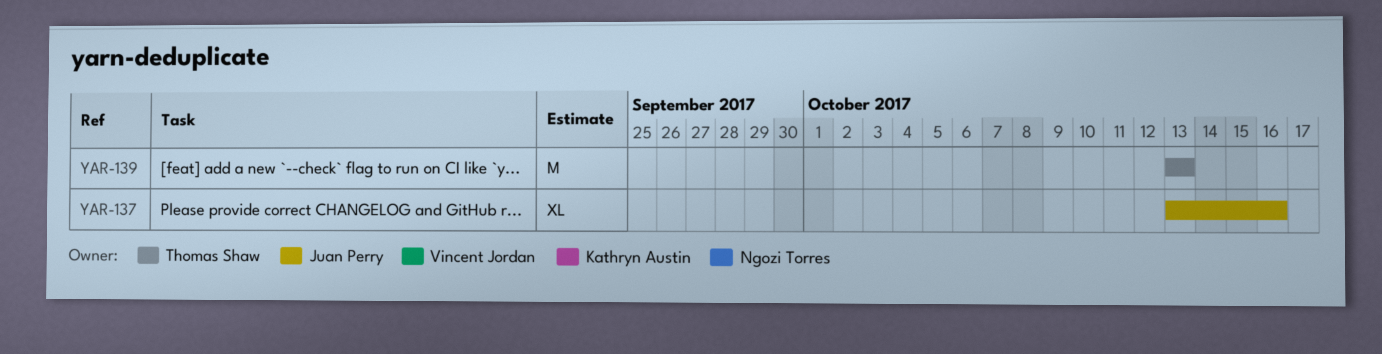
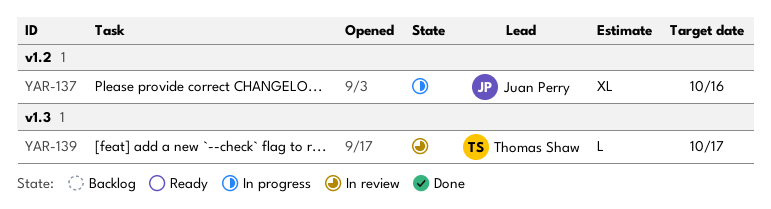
YAR-139, estimate: M -> L
YAR-139, due: Oct 13 -> Oct 17

